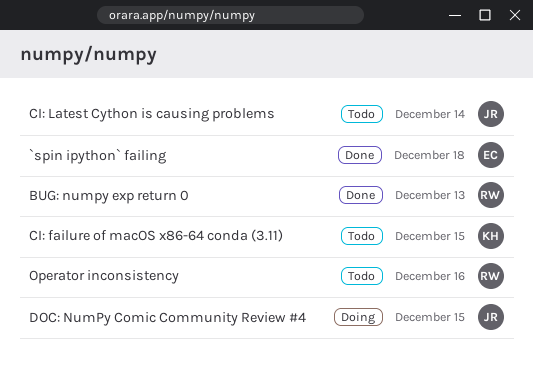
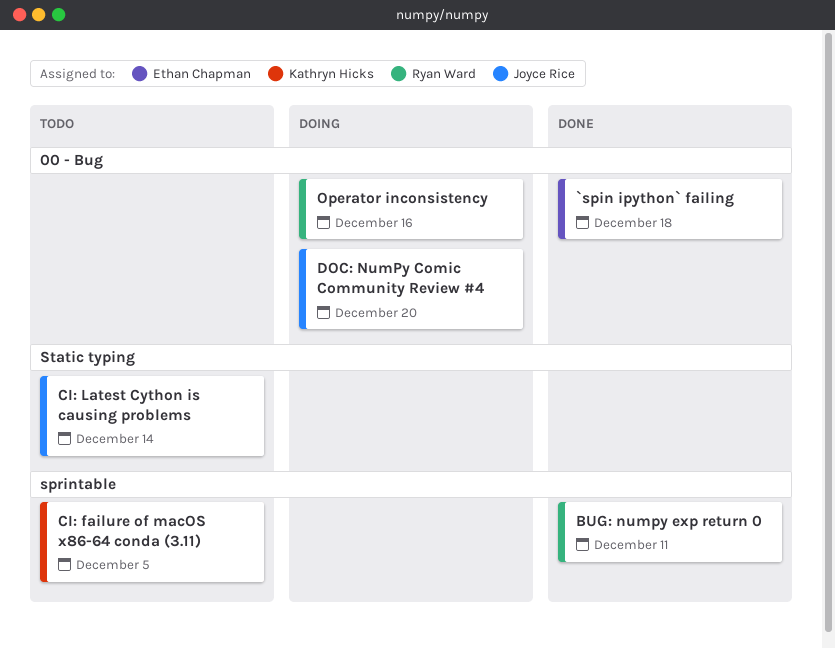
BUG: numpy exp return 0, due: Dec 13 -> Dec 11
CI: failure of macOS x86-64 conda (3.11), due: Dec 15 -> Dec 5
DOC: NumPy Comic Community Review #4, due: Dec 15 -> Dec 20
Operator inconsistency, status: Todo -> Doing

